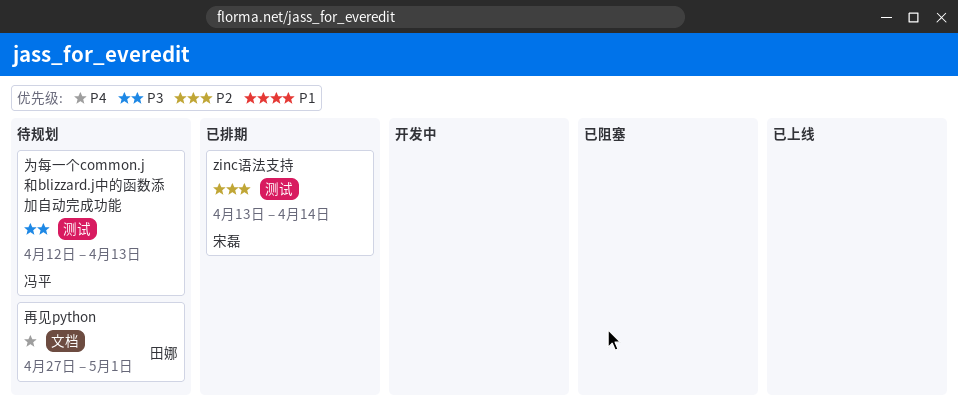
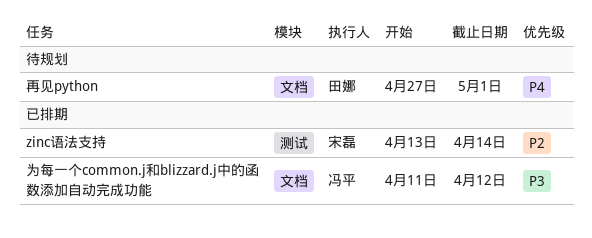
为每一个common.j和blizzard.j中的函数添加自动完成功能, status: 待规划 -> 已排期
为每一个common.j和blizzard.j中的函数添加自动完成功能, label: 测试 -> 文档
为每一个common.j和blizzard.j中的函数添加自动完成功能, start: Apr 12 -> Apr 11
为每一个common.j和blizzard.j中的函数添加自动完成功能, due: Apr 13 -> Apr 12

